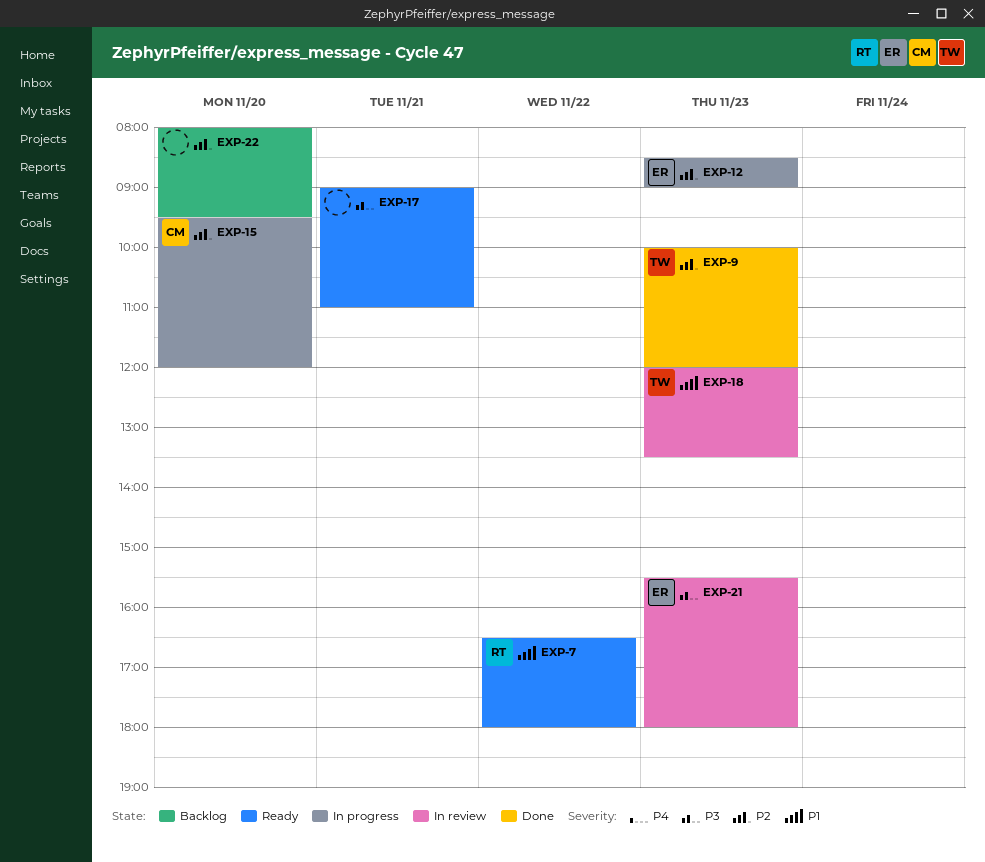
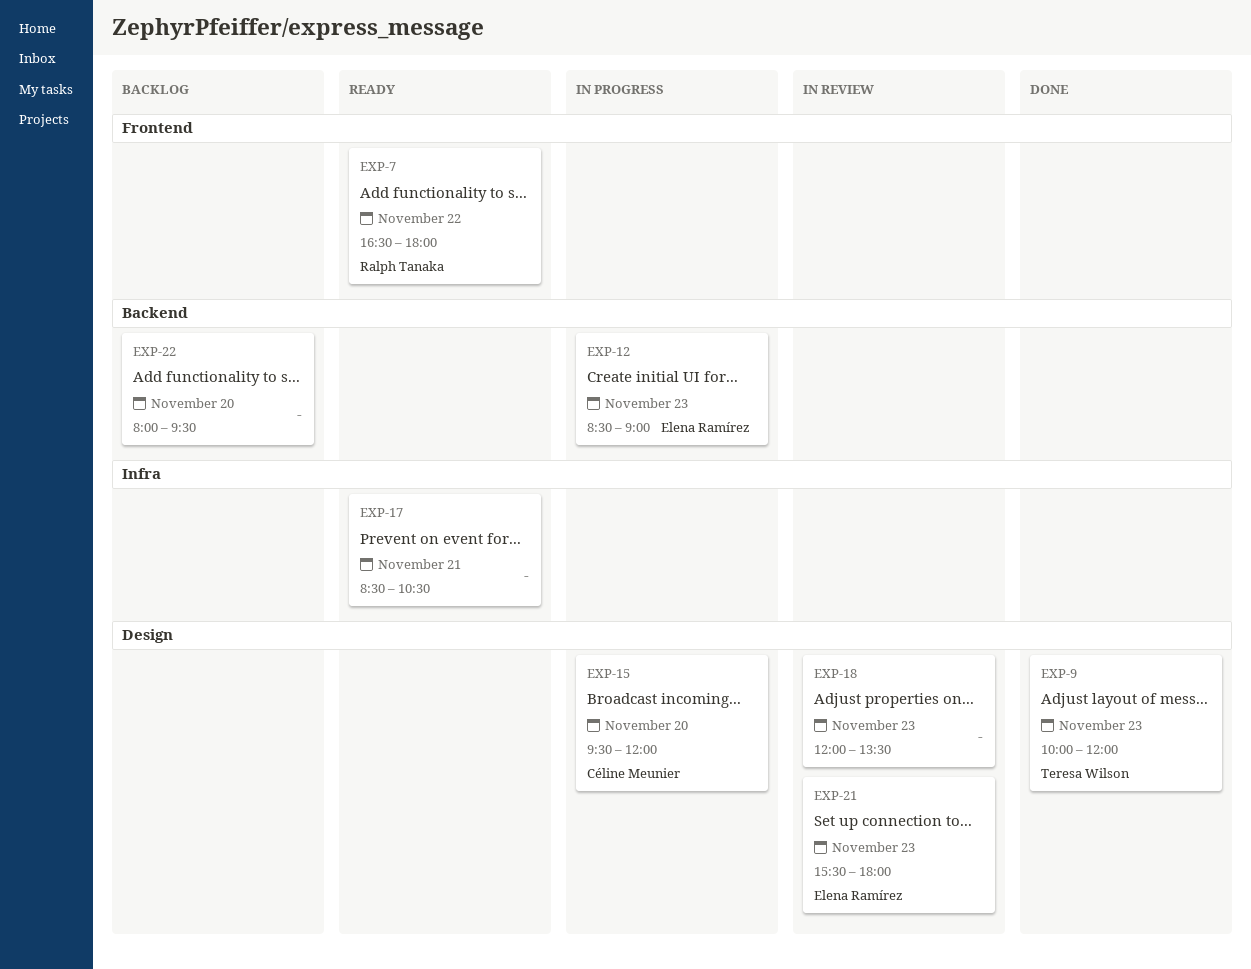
EXP-17, begins: 09:00 -> 08:30
EXP-17, ends: 11:00 -> 10:30
EXP-18, owner: Teresa Wilson -> none

